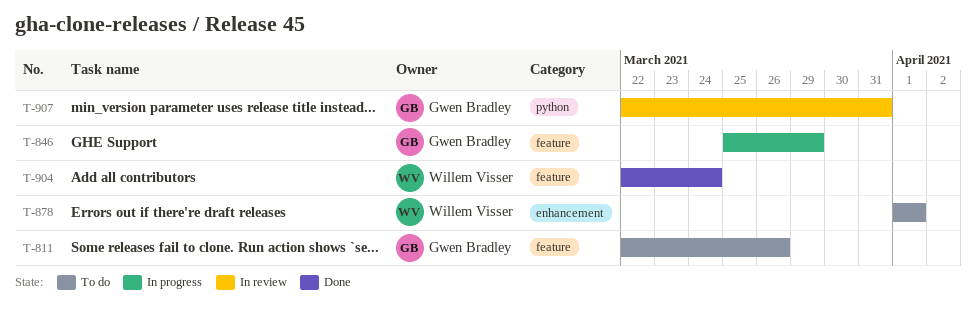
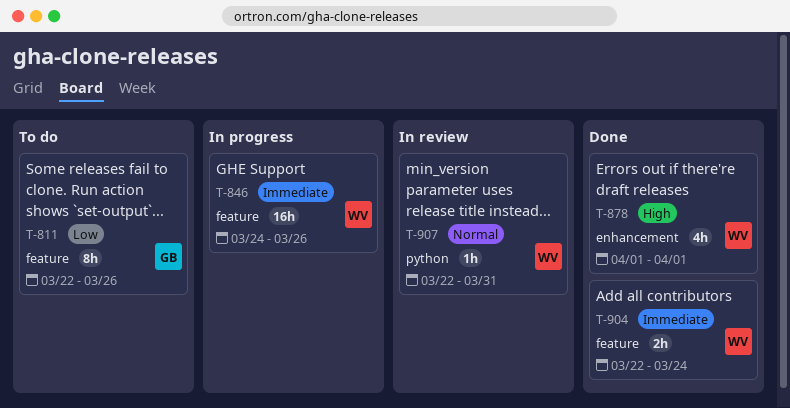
T-846, owner: Gwen Bradley -> Willem Visser
T-846, start: Mar 25 -> Mar 24
T-846, due: Mar 29 -> Mar 26
T-878, status: To do -> Done
T-907, owner: Gwen Bradley -> Willem Visser

